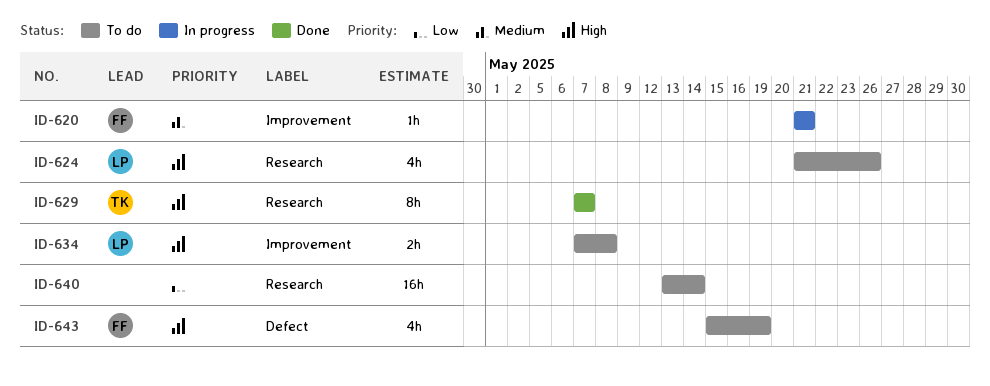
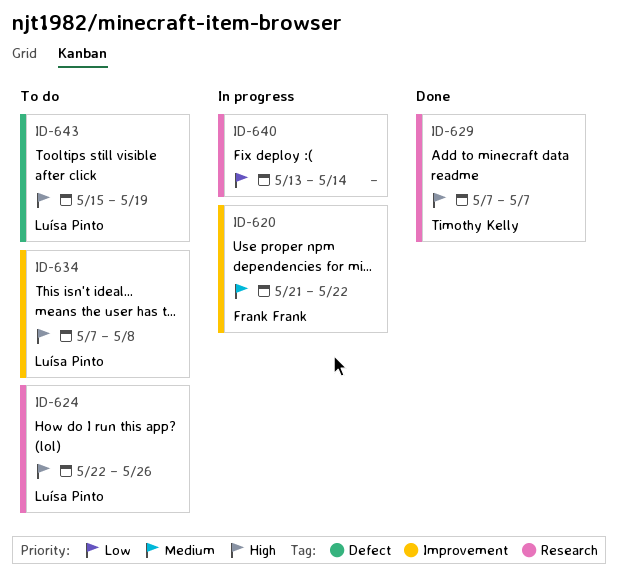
ID-620, due: May 21 -> May 22
ID-624, start: May 21 -> May 22
ID-640, status: To do -> In progress
ID-643, owner: Frank Frank -> Luísa Pinto

